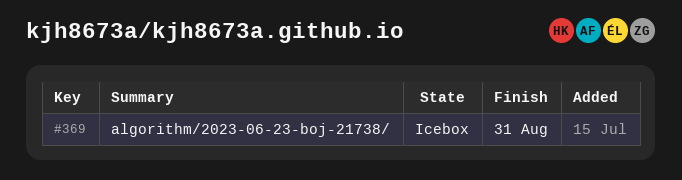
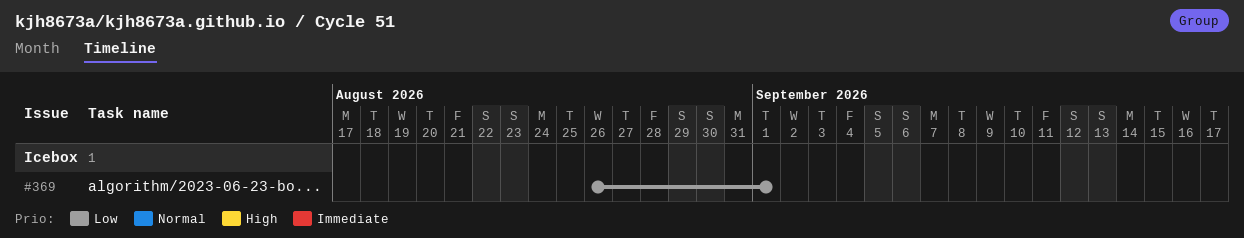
#369, due: Aug 31 -> Sep 1

